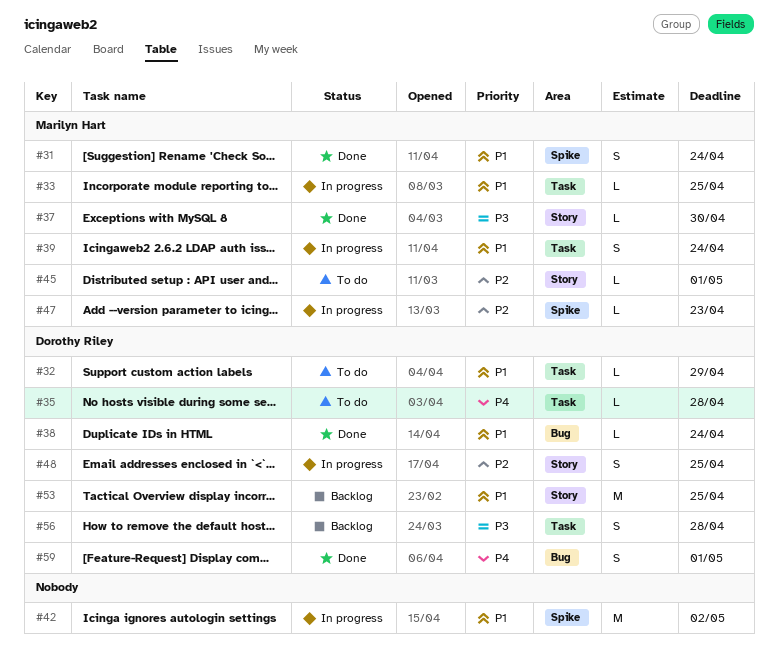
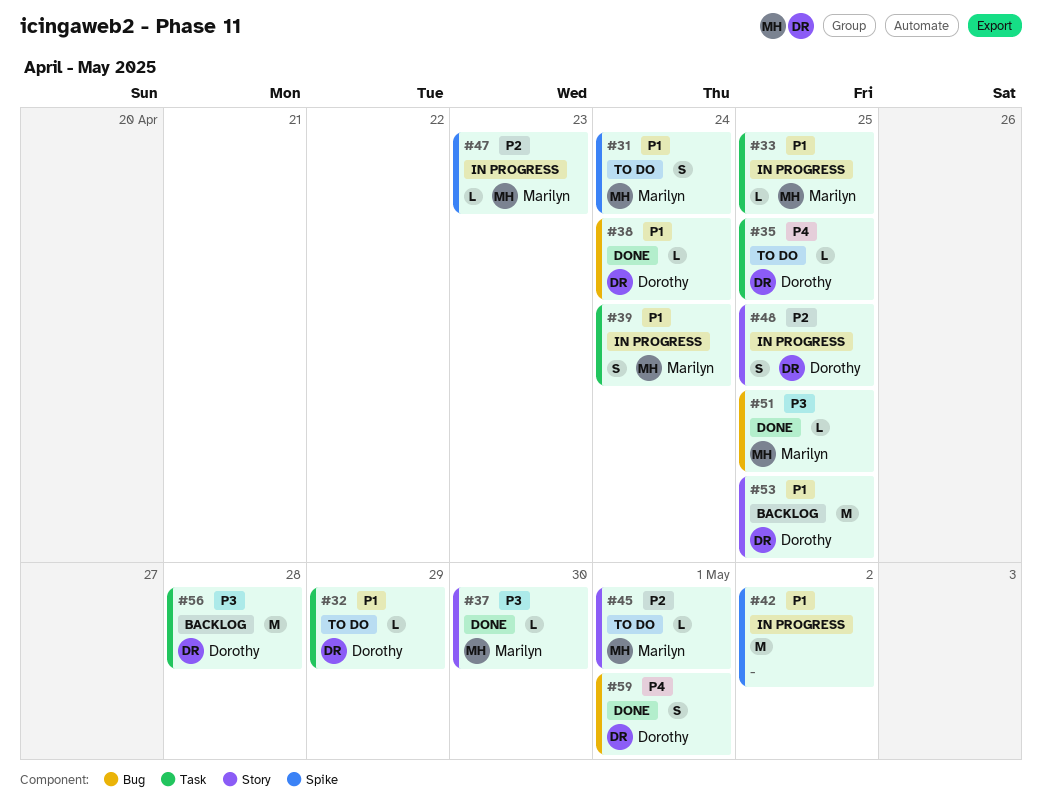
#31, status: Done -> To do
#35, due: Apr 28 -> Apr 25
#51: none -> present
#56, estimate: S -> M

